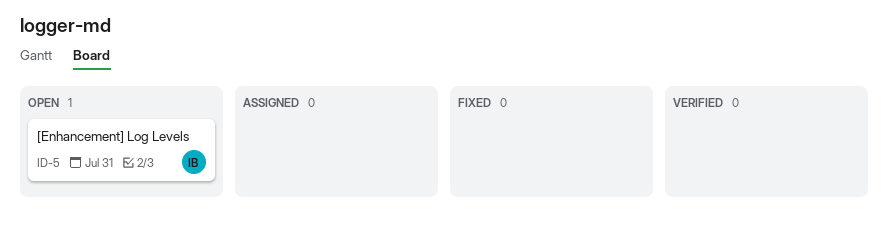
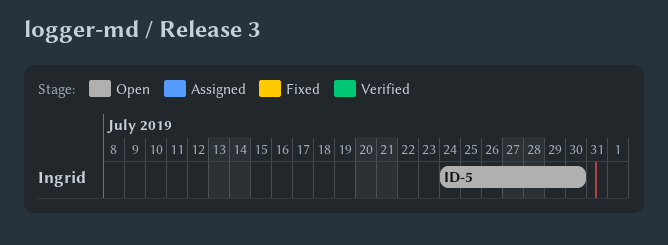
ID-5, due: Jul 31 -> Jul 30

